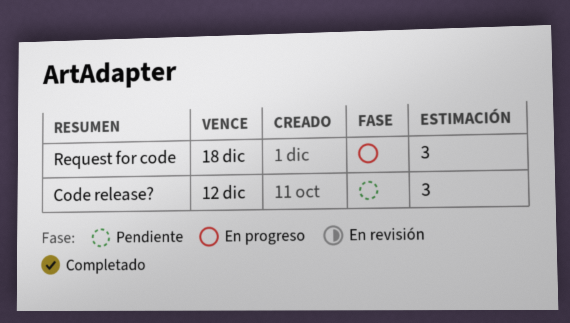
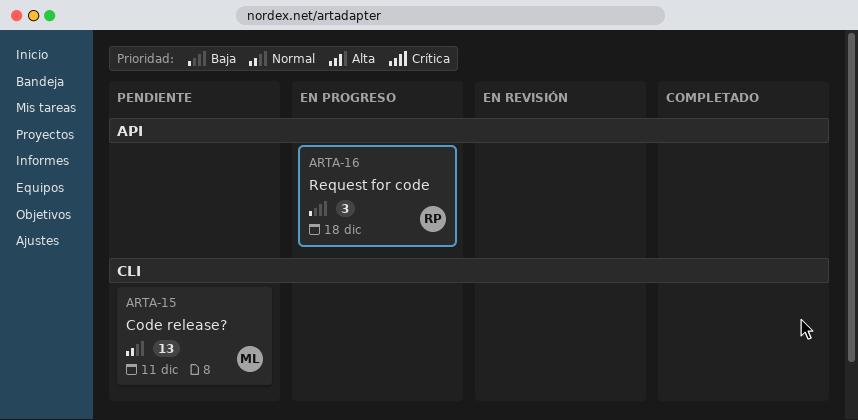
Code release?, estimate: 3 -> 13
Code release?, due: Dec 12 -> Dec 11

